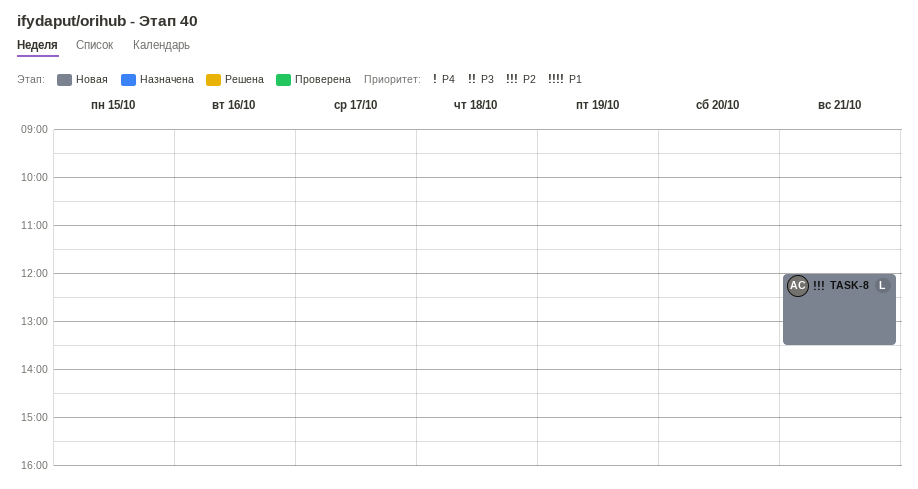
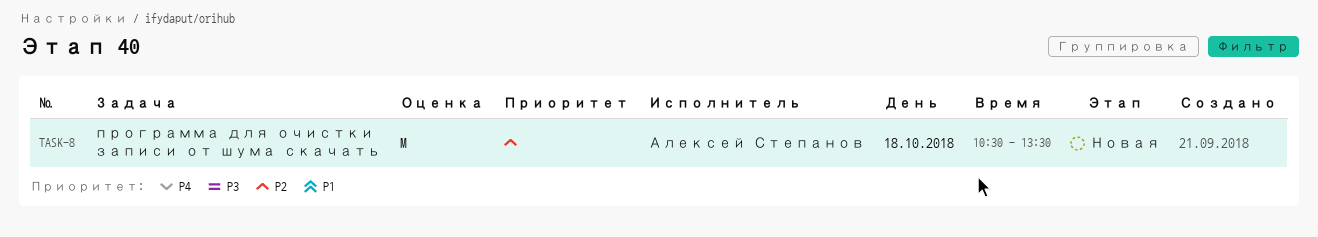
TASK-8, estimate: L -> M
TASK-8, day: Oct 21 -> Oct 18
TASK-8, begins: 12:00 -> 10:30

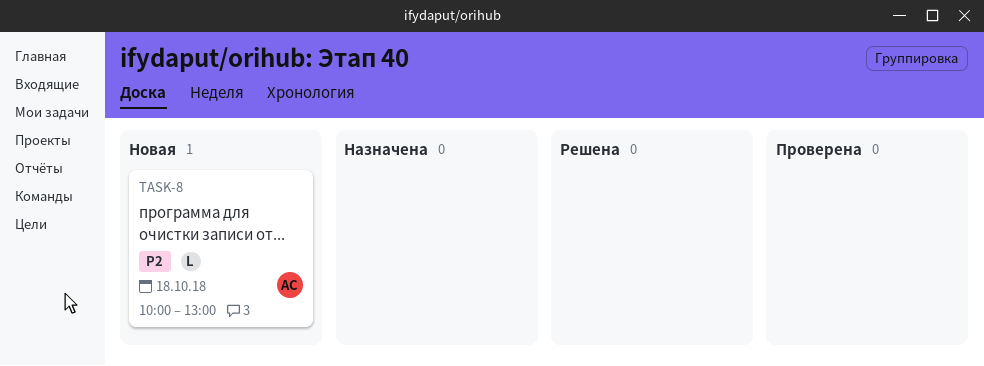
TASK-8, estimate: M -> L
TASK-8, begins: 10:30 -> 10:00
TASK-8, ends: 13:30 -> 13:00

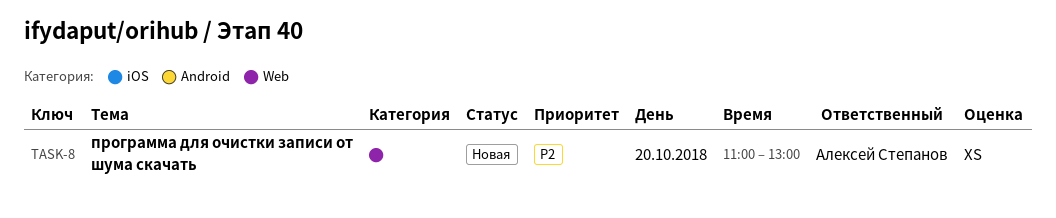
TASK-8, estimate: L -> XS
TASK-8, day: Oct 18 -> Oct 20
TASK-8, begins: 10:00 -> 11:00

